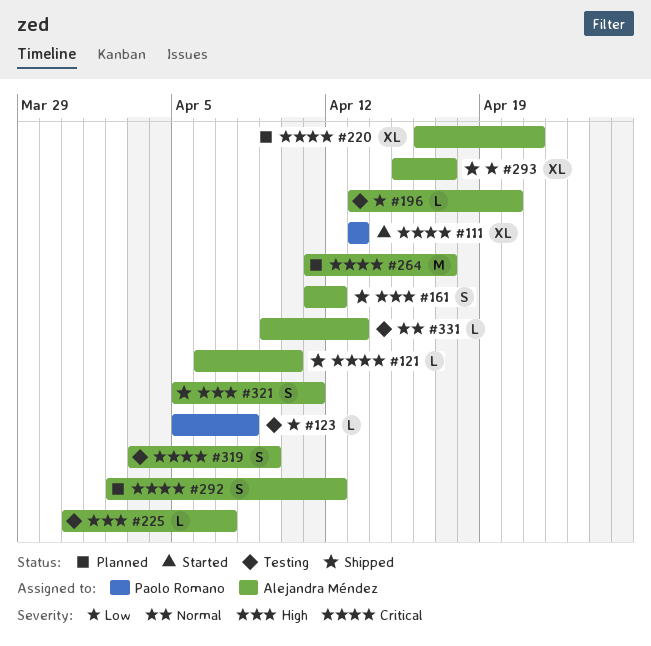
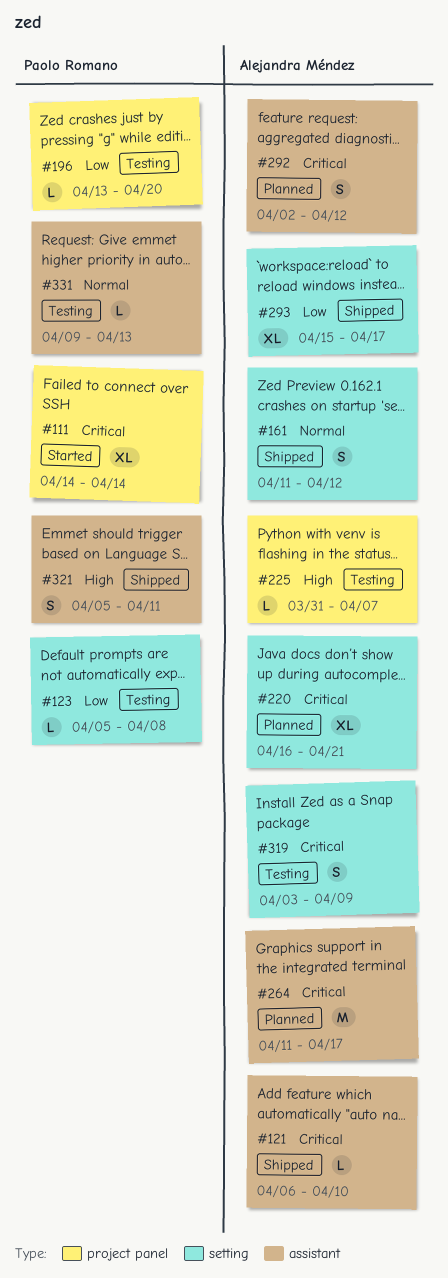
#111, start: Apr 13 -> Apr 14
#111, due: Apr 13 -> Apr 14
#161, priority: High -> Normal
#196, owner: Alejandra Méndez -> Paolo Romano
#321, owner: Alejandra Méndez -> Paolo Romano
#331, owner: Alejandra Méndez -> Paolo Romano

